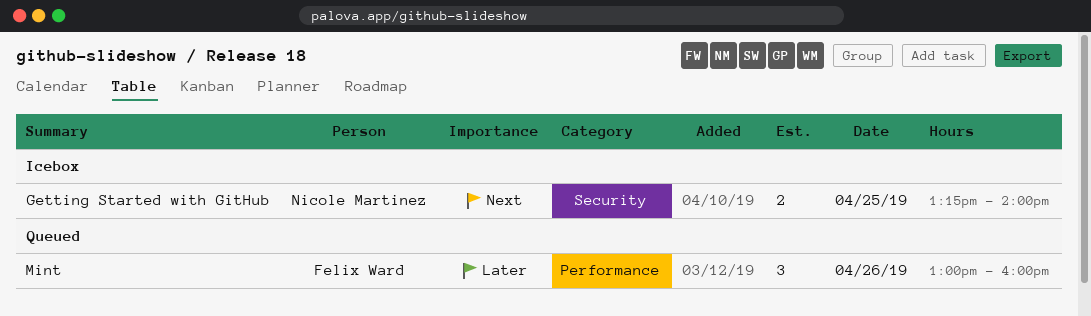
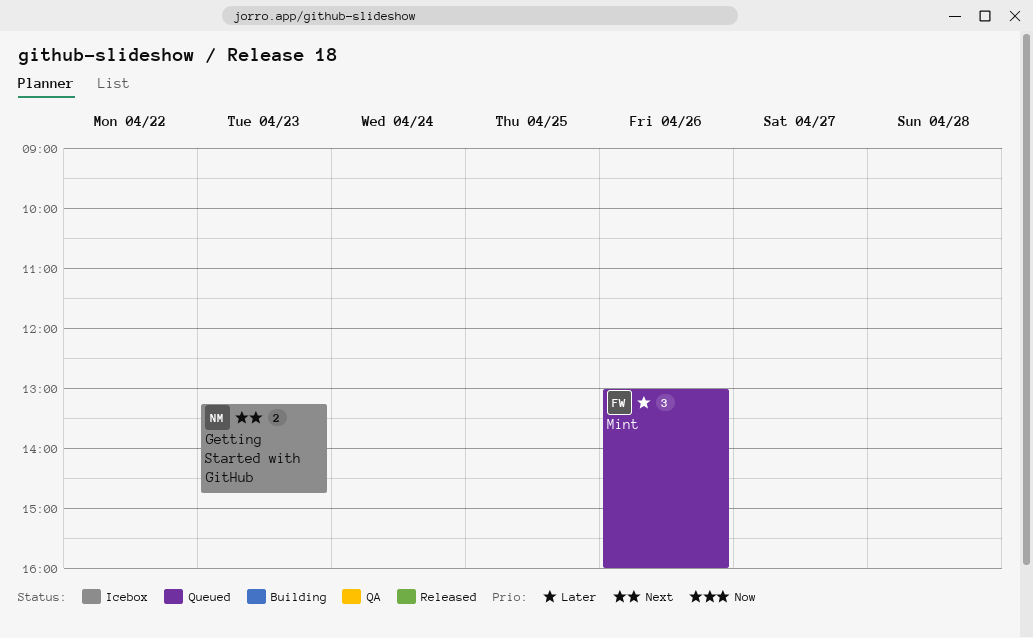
Getting Started with GitHub, day: Apr 25 -> Apr 23
Getting Started with GitHub, ends: 14:00 -> 14:45

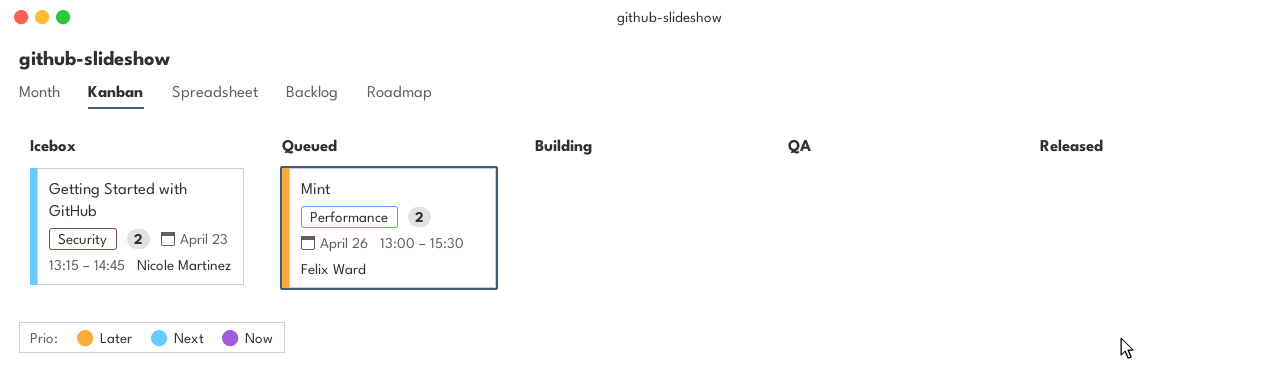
Mint, estimate: 3 -> 2
Mint, ends: 16:00 -> 15:30

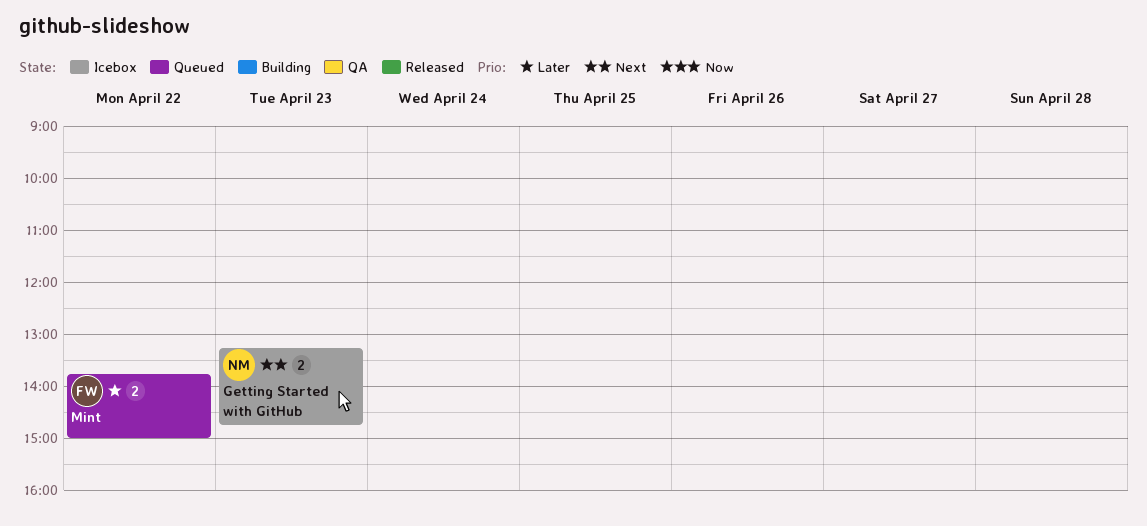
Mint, day: Apr 26 -> Apr 22
Mint, begins: 13:00 -> 13:45
Mint, ends: 15:30 -> 15:00

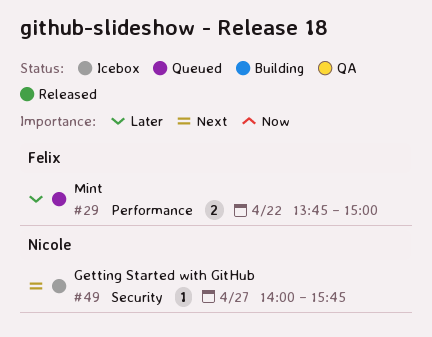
Getting Started with GitHub, estimate: 2 -> 1
Getting Started with GitHub, day: Apr 23 -> Apr 27
Getting Started with GitHub, begins: 13:15 -> 14:00
Getting Started with GitHub, ends: 14:45 -> 15:45

